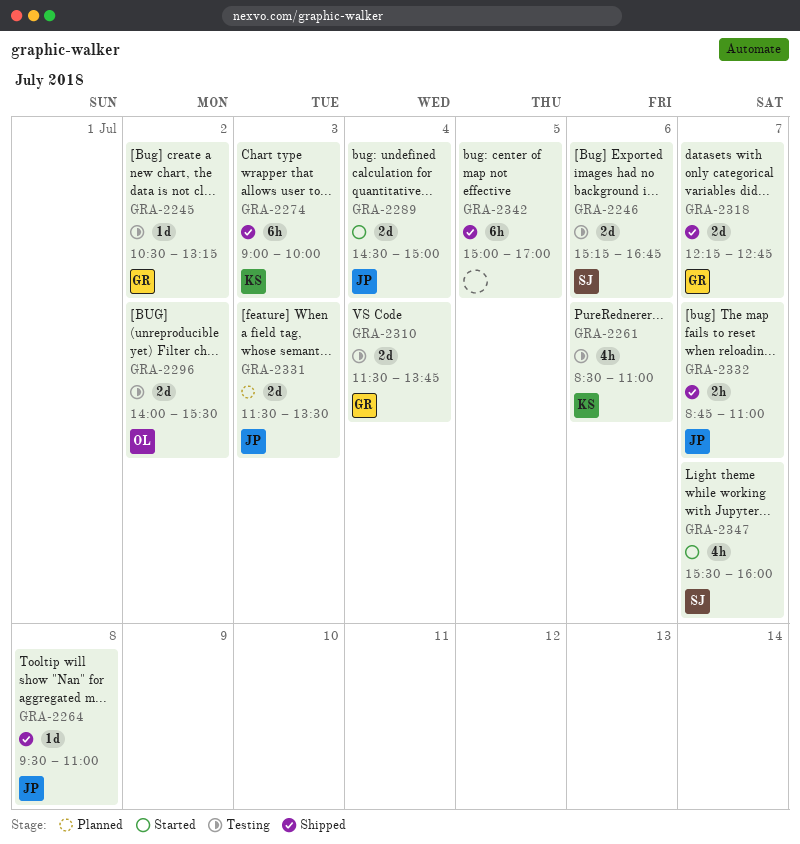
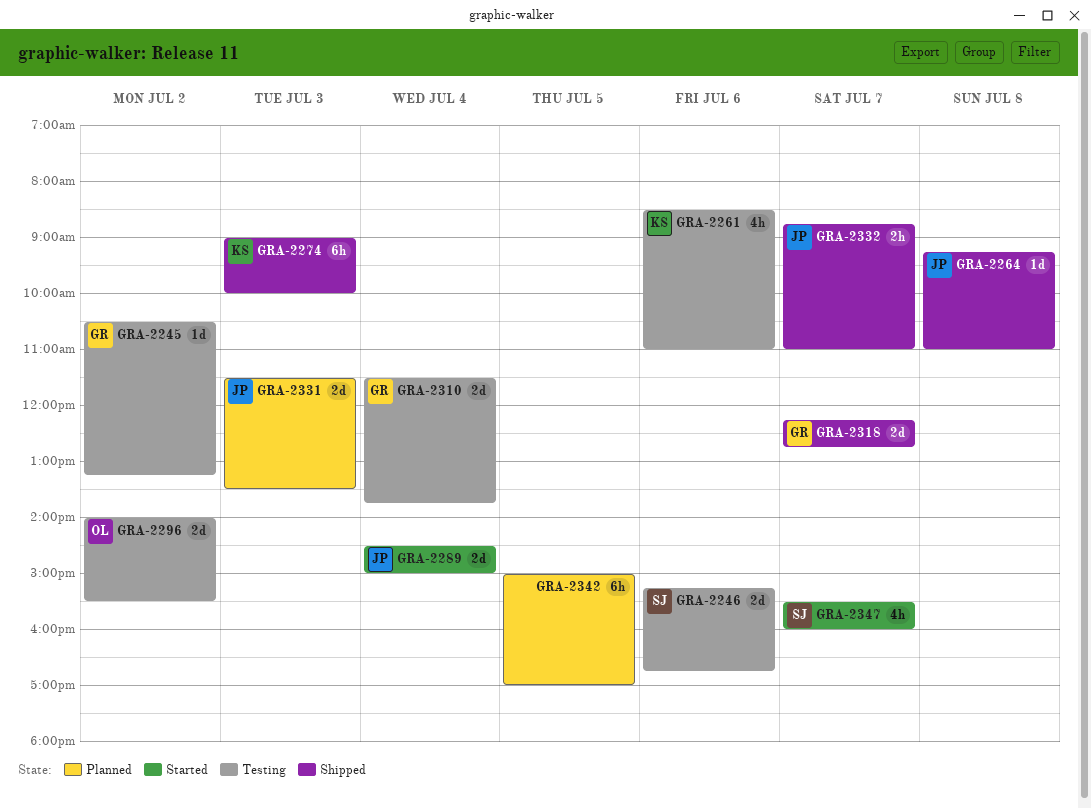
GRA-2264, begins: 09:30 -> 09:15
GRA-2342, status: Shipped -> Planned

